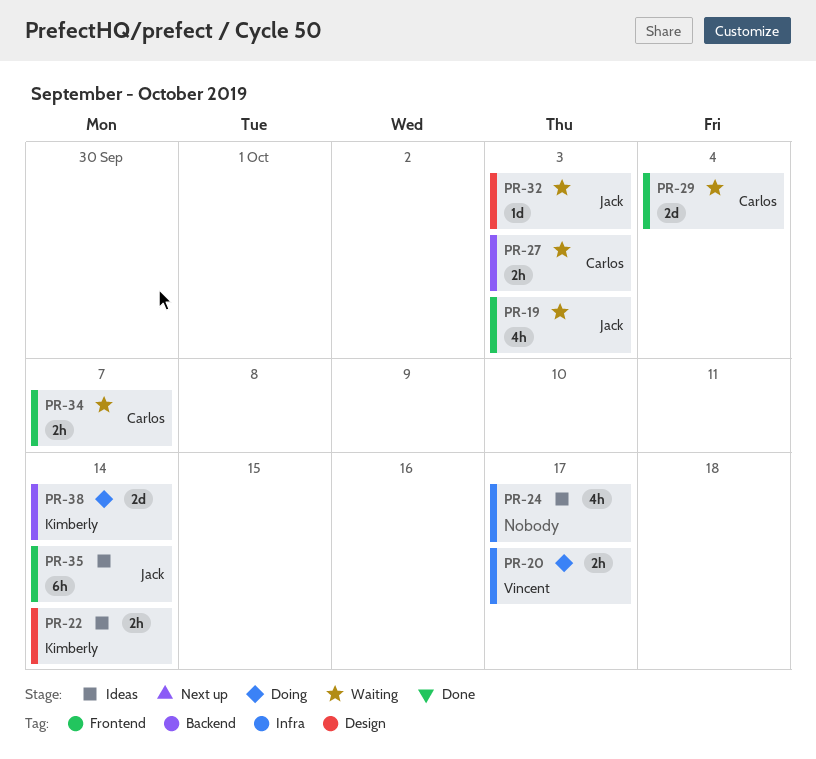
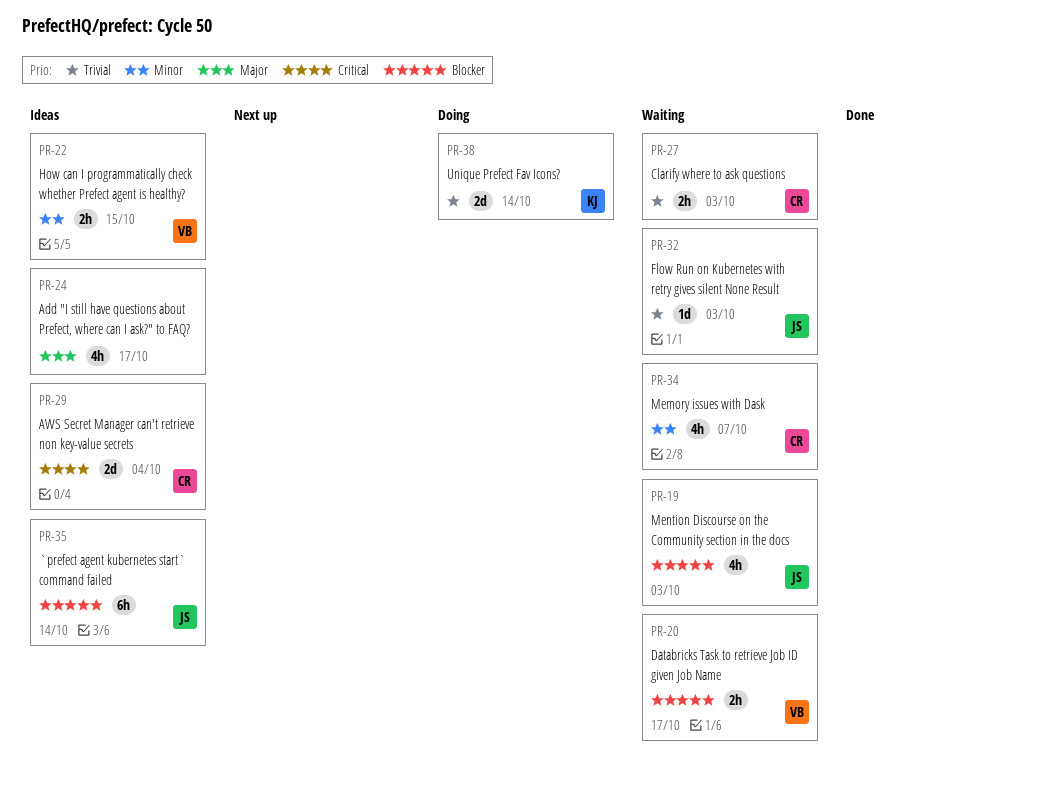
PR-20, status: Doing -> Waiting
PR-22, owner: Kimberly -> Vincent
PR-22, due: Oct 14 -> Oct 15
PR-29, status: Waiting -> Ideas
PR-34, estimate: 2h -> 4h

